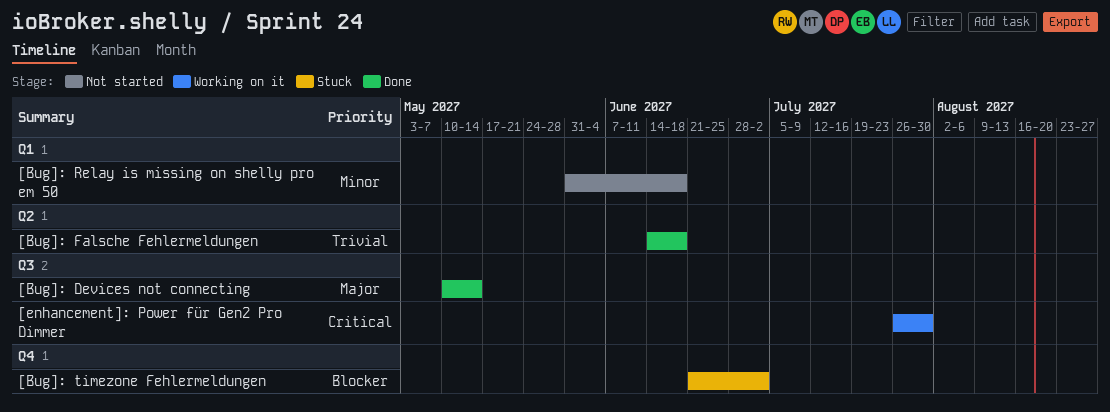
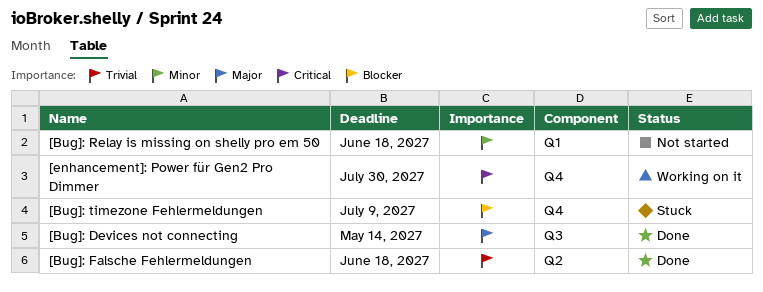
[Bug]: timezone Fehlermeldungen, due: Jul 2 -> Jul 9
[enhancement]: Power für Gen2 Pro Dimmer, label: Q3 -> Q4

